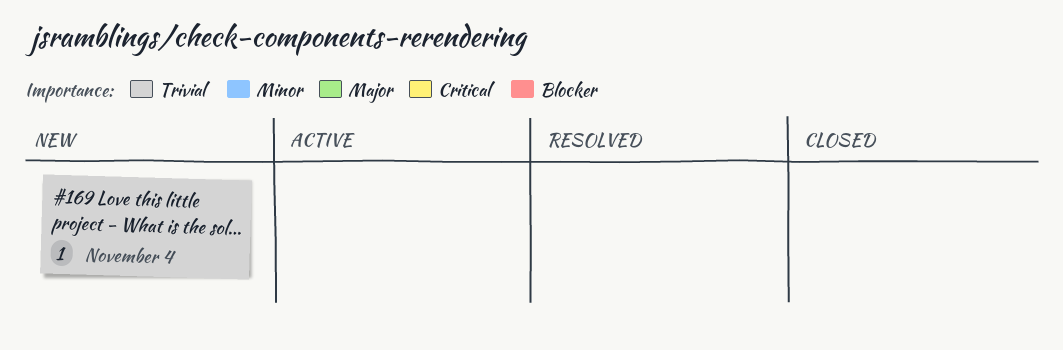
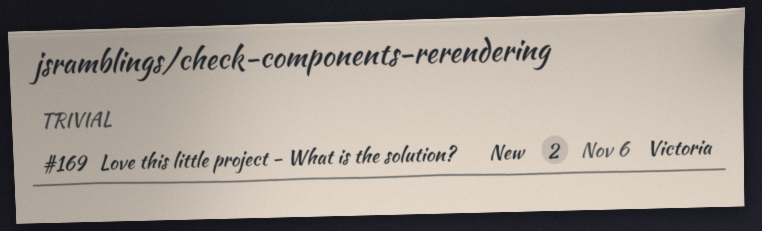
#169, estimate: 1 -> 2
#169, due: Nov 4 -> Nov 6

